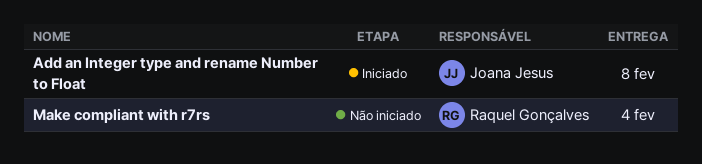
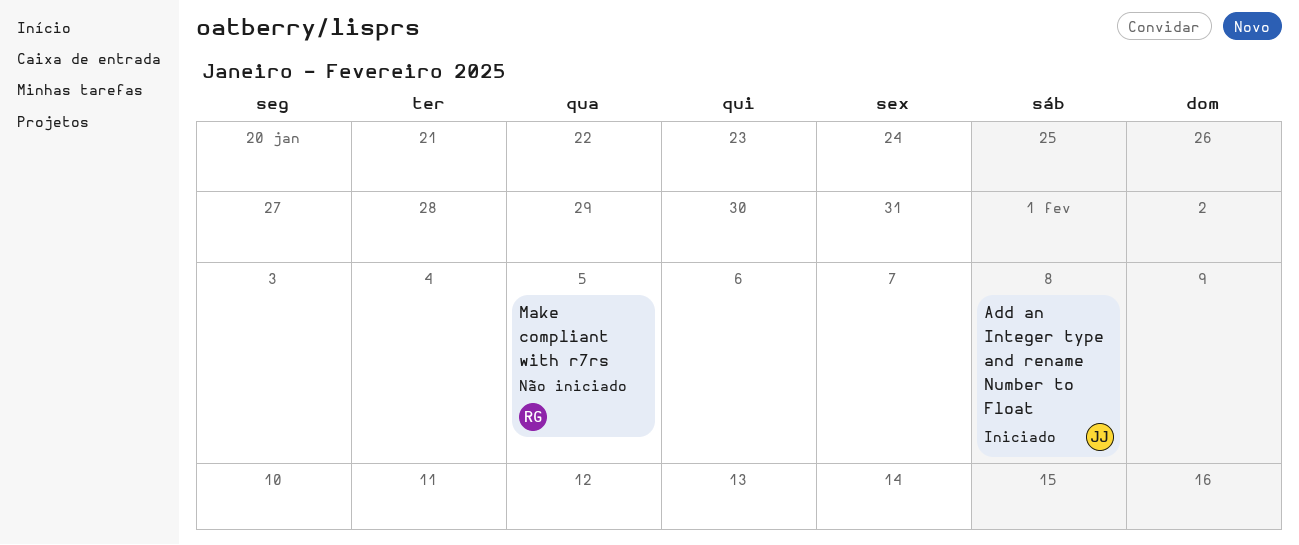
Make compliant with r7rs, due: Feb 4 -> Feb 5

